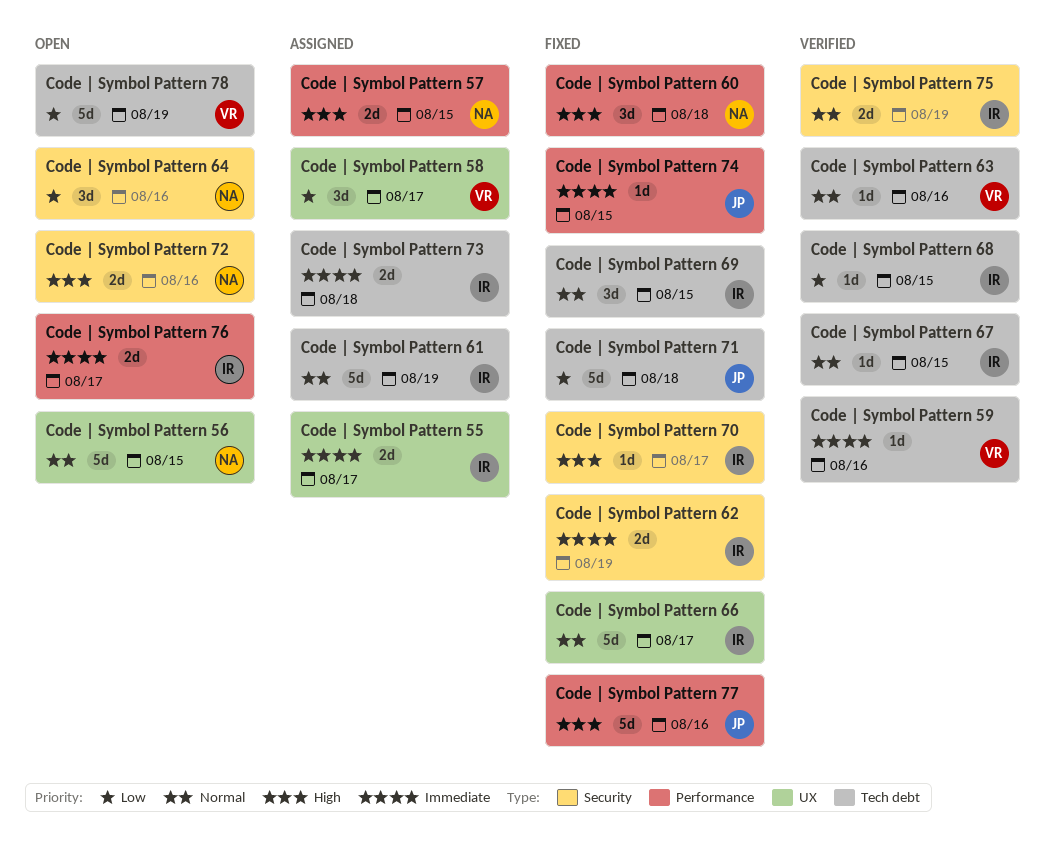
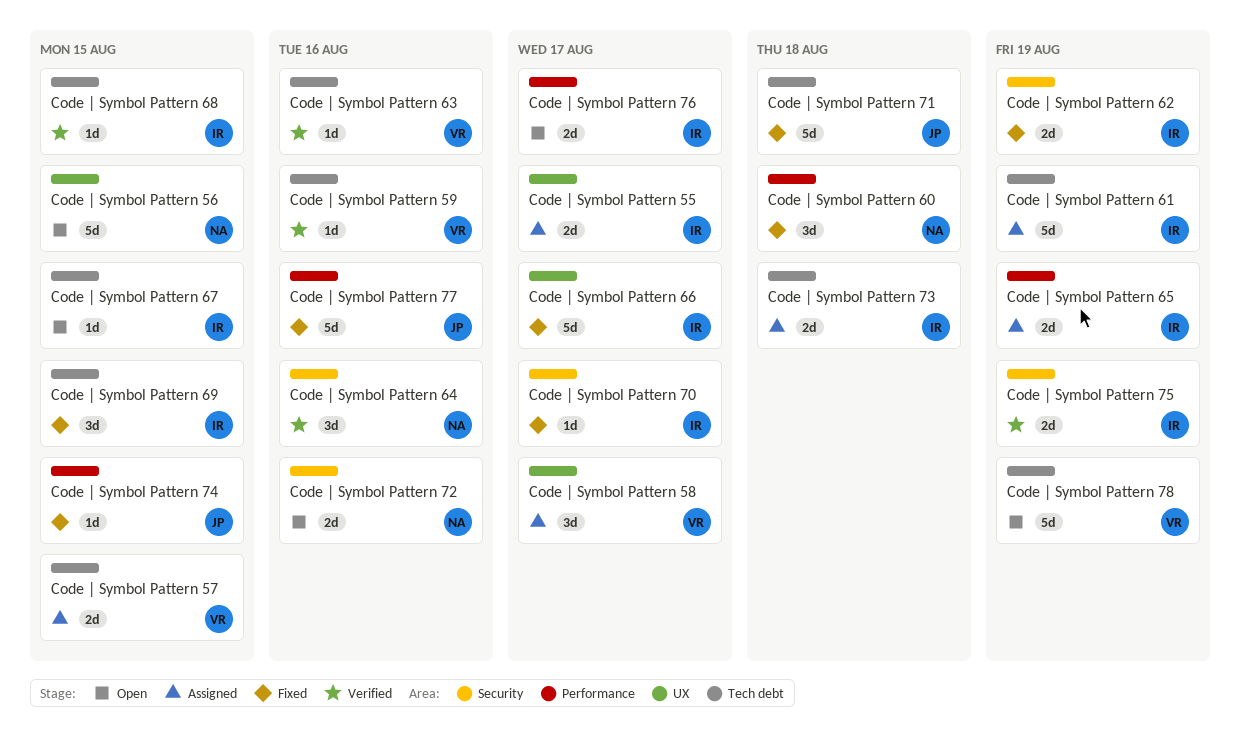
Code | Symbol Pattern 57, owner: NA -> VR
Code | Symbol Pattern 57, label: Performance -> Tech debt
Code | Symbol Pattern 64, status: Open -> Verified
Code | Symbol Pattern 65: none -> present
Code | Symbol Pattern 67, status: Verified -> Open

